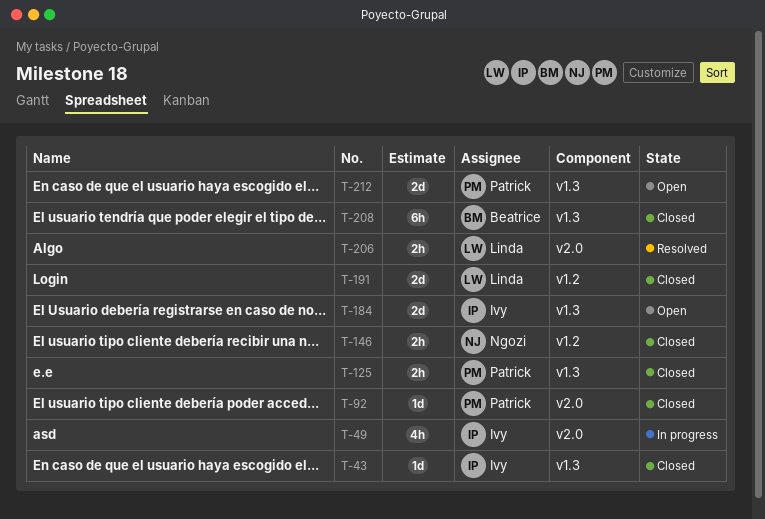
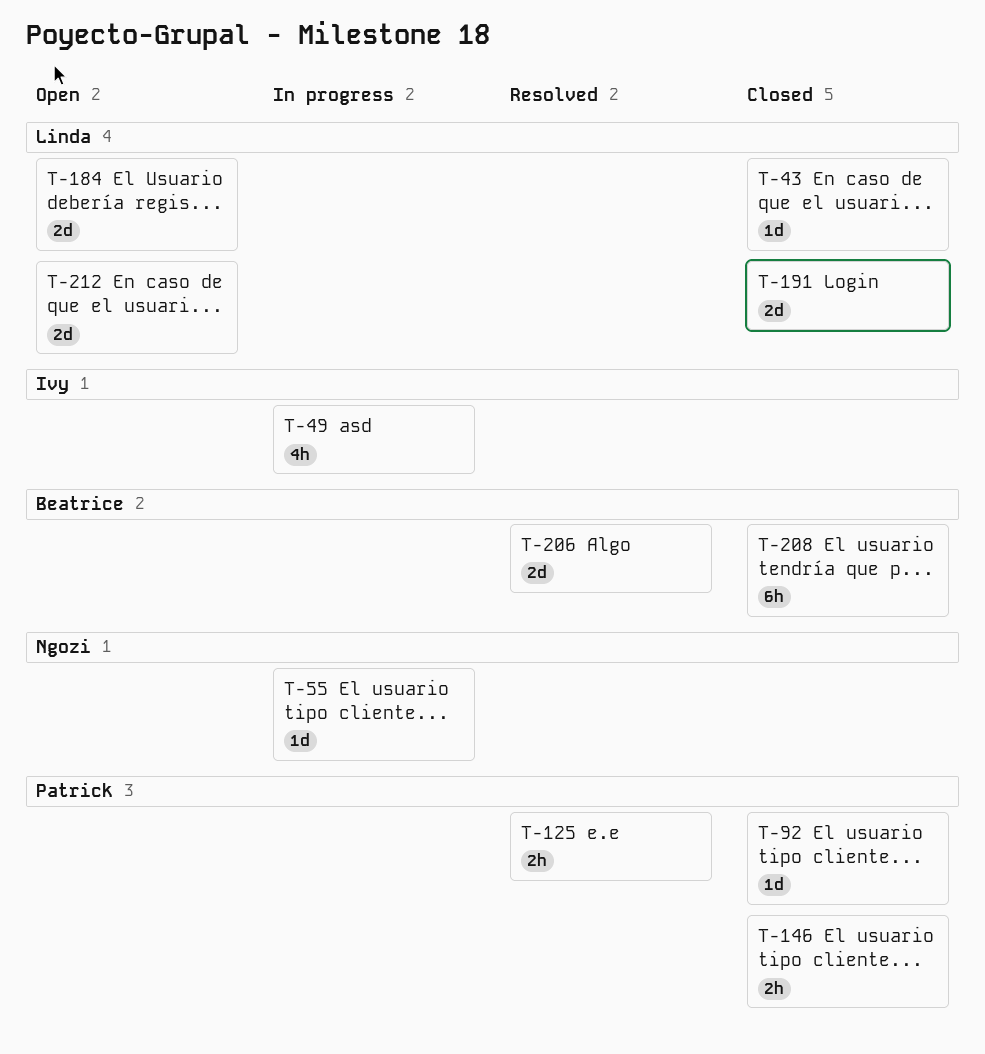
T-43, owner: Ivy -> Linda
T-55: none -> present
T-125, status: Closed -> Resolved
T-146, owner: Ngozi -> Patrick
T-184, owner: Ivy -> Linda
T-206, owner: Linda -> Beatrice
T-206, estimate: 2h -> 2d
T-212, owner: Patrick -> Linda

